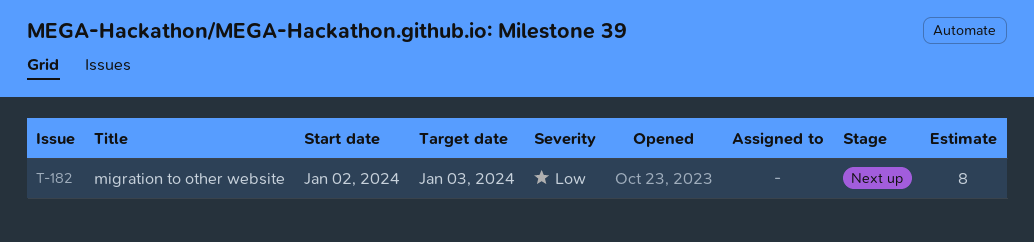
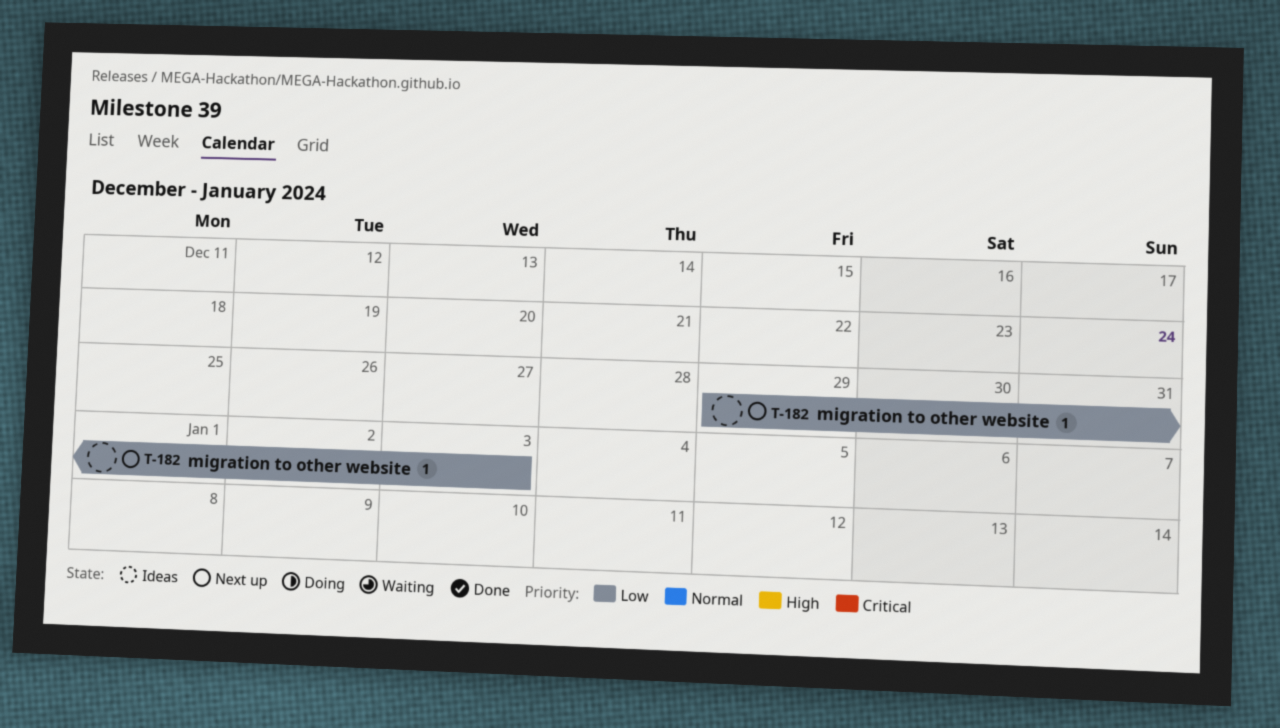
T-182, estimate: 8 -> 1
T-182, start: Jan 2 -> Dec 29

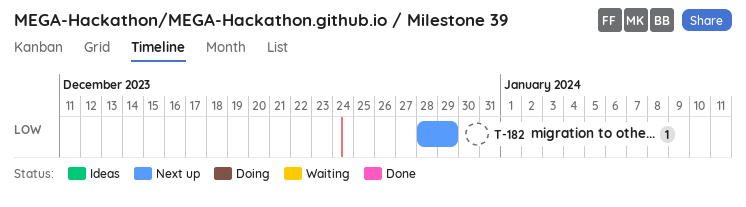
T-182, start: Dec 29 -> Dec 28
T-182, due: Jan 3 -> Dec 29

